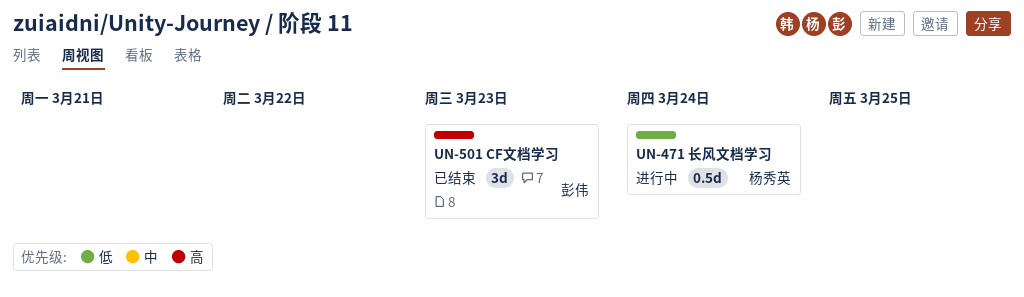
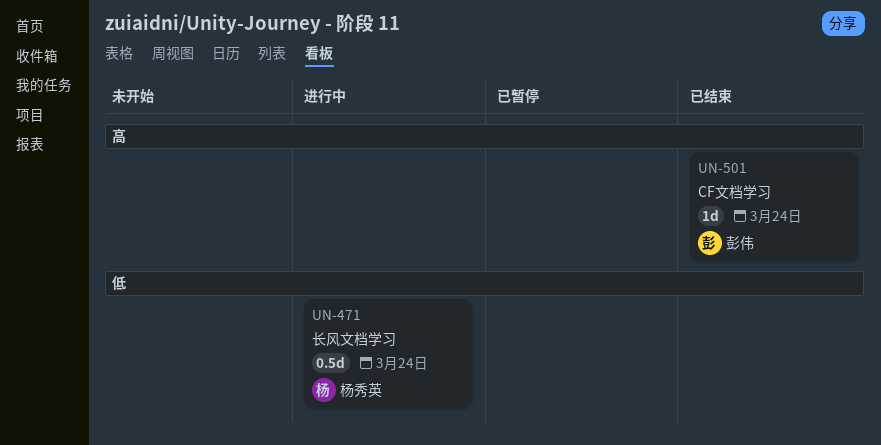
UN-501, estimate: 3d -> 1d
UN-501, due: Mar 23 -> Mar 24

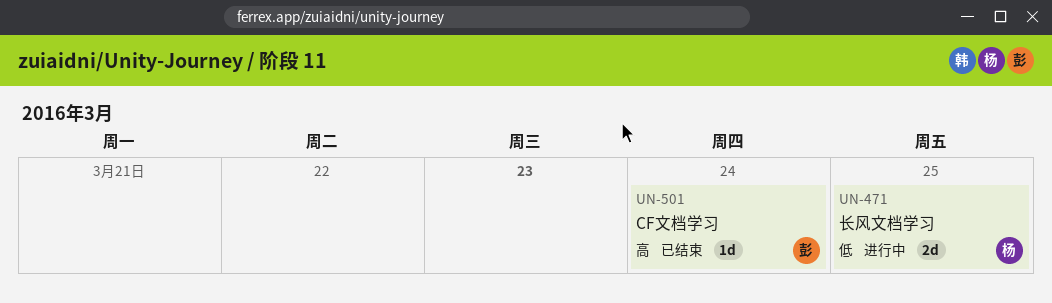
UN-471, estimate: 0.5d -> 2d
UN-471, due: Mar 24 -> Mar 25

